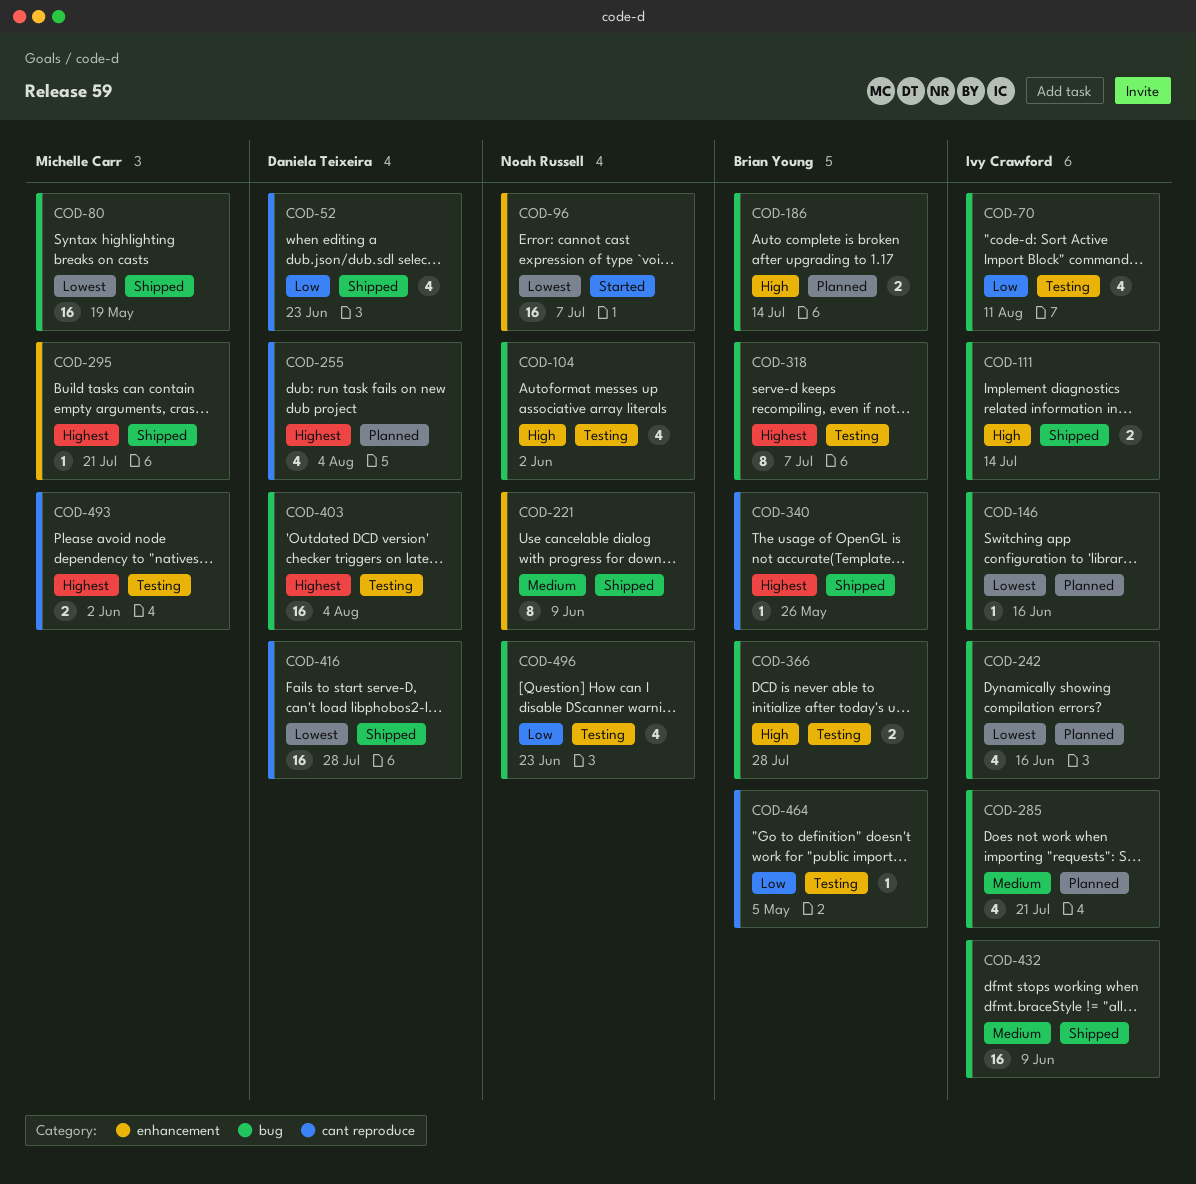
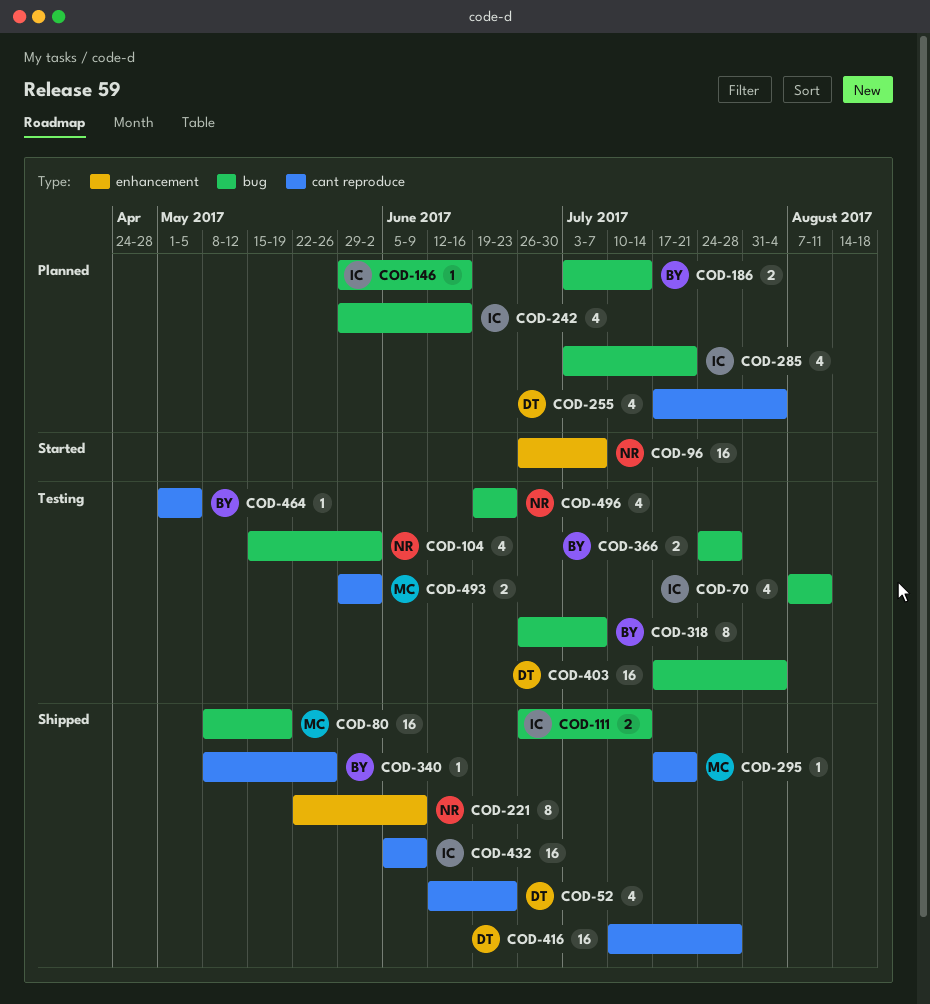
COD-295, label: enhancement -> cant reproduce
COD-432, label: bug -> cant reproduce

